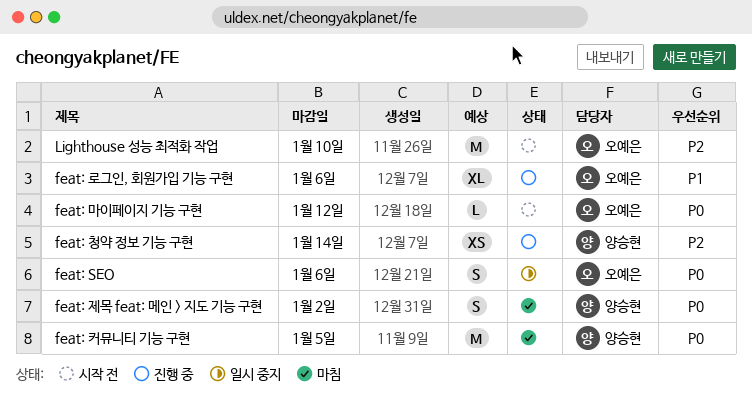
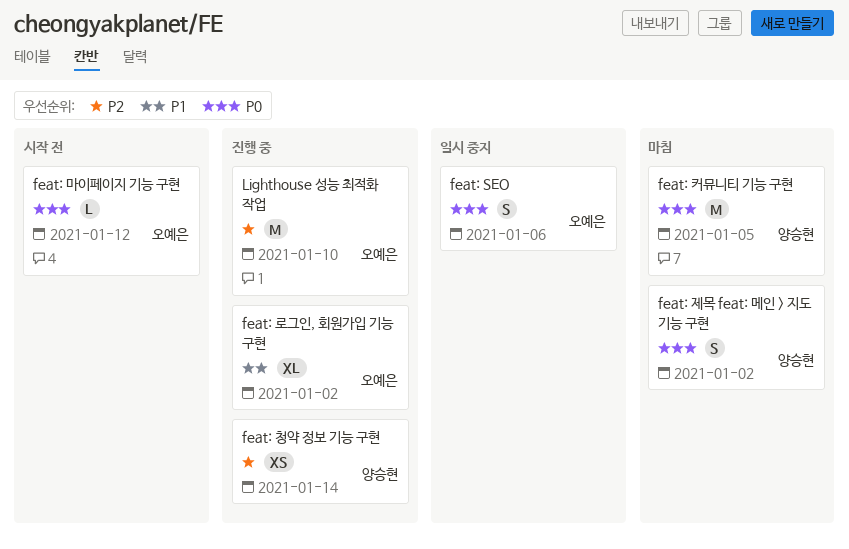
feat: 로그인, 회원가입 기능 구현, due: Jan 6 -> Jan 2
Lighthouse 성능 최적화 작업, status: 시작 전 -> 진행 중

